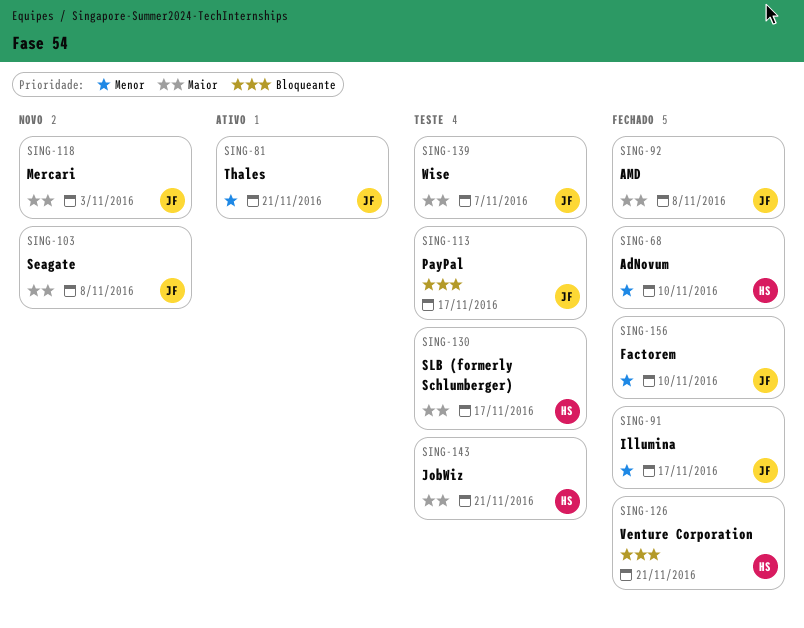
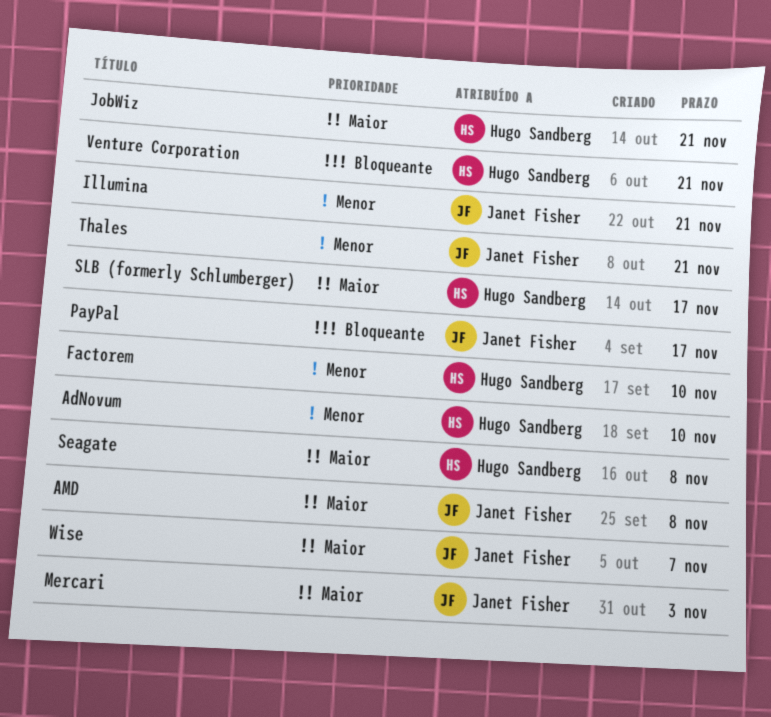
Factorem, owner: Janet Fisher -> Hugo Sandberg
Illumina, due: Nov 17 -> Nov 21
Seagate, owner: Janet Fisher -> Hugo Sandberg

